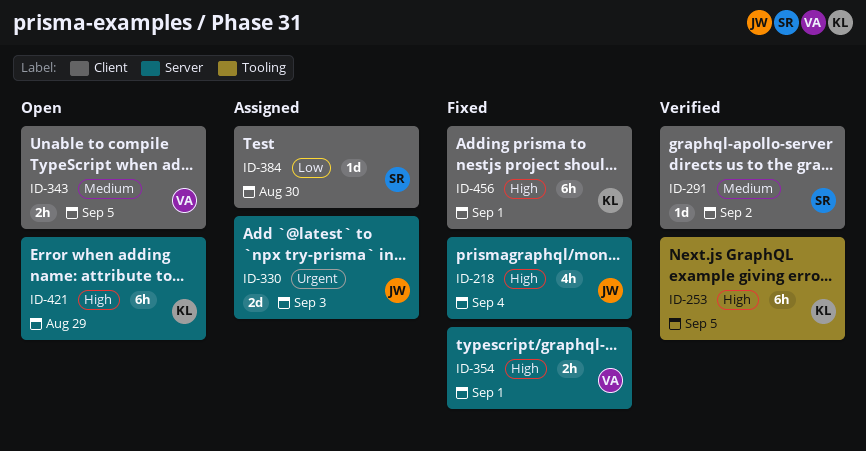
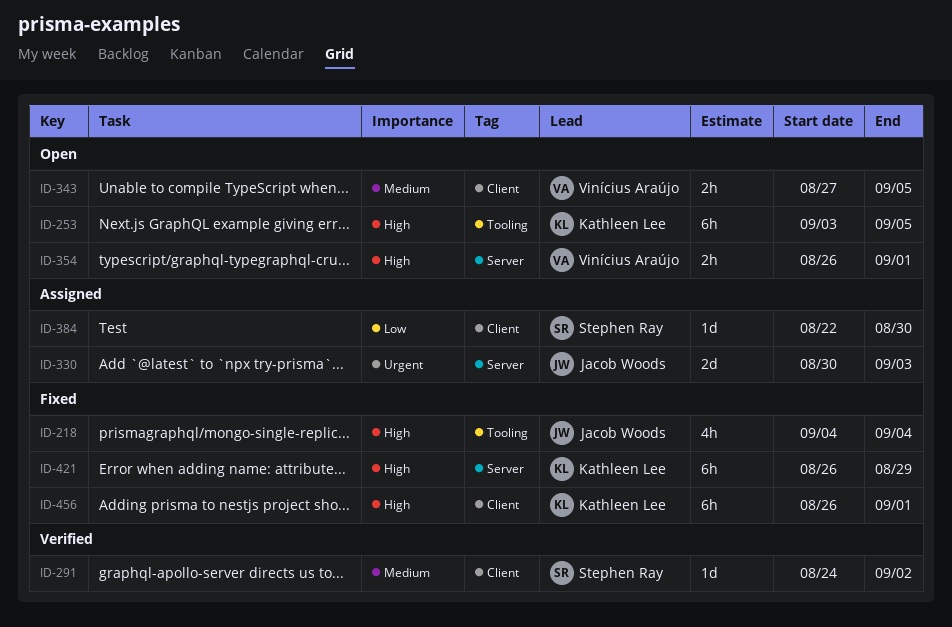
ID-218, label: Server -> Tooling
ID-253, status: Verified -> Open
ID-354, status: Fixed -> Open
ID-421, status: Open -> Fixed

